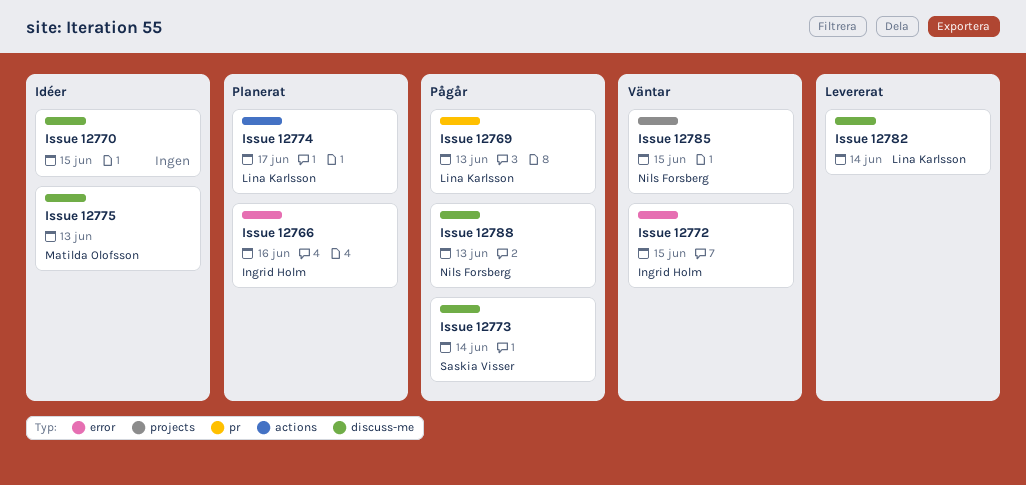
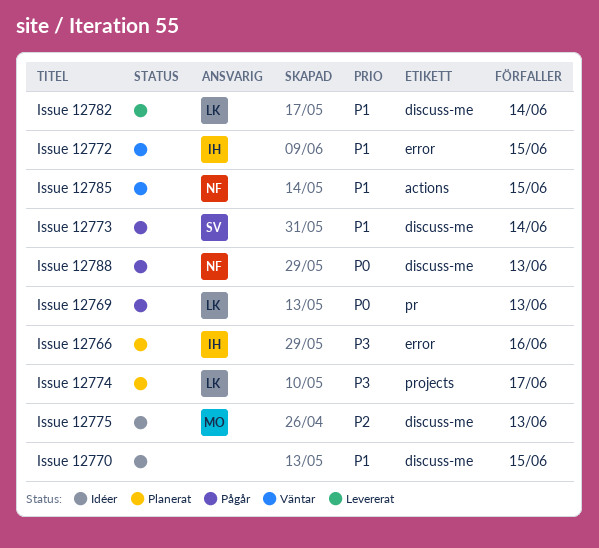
Issue 12774, label: actions -> projects
Issue 12785, label: projects -> actions

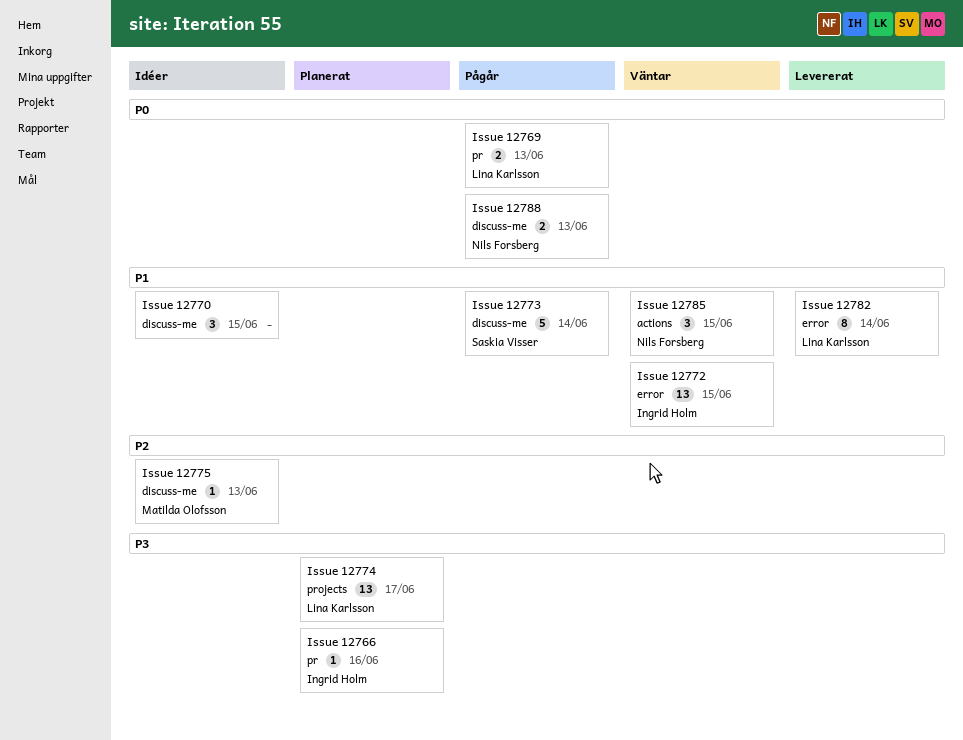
Issue 12766, label: error -> pr
Issue 12782, label: discuss-me -> error

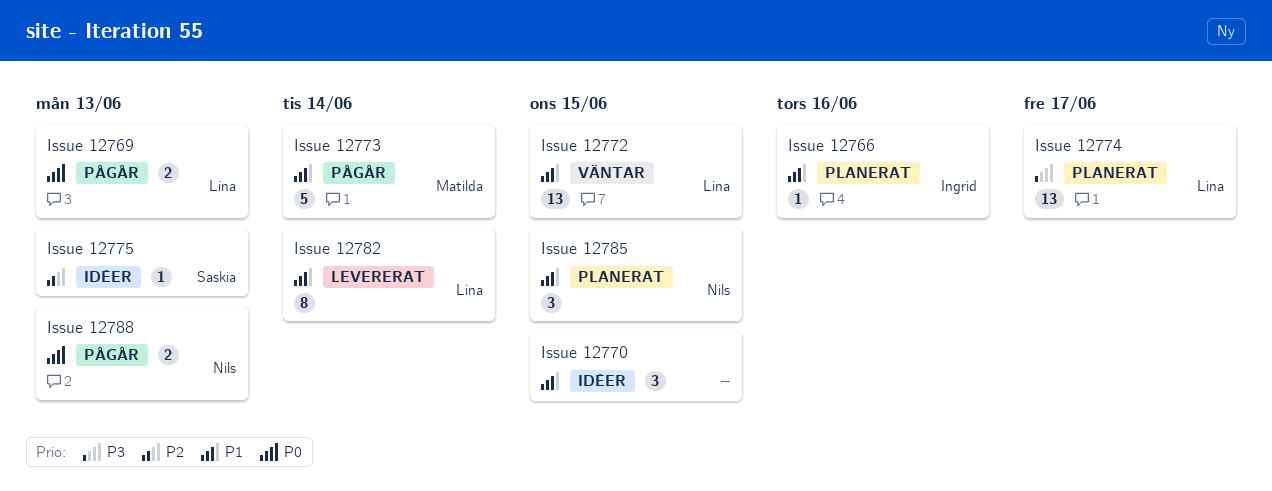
Issue 12766, priority: P3 -> P1
Issue 12772, owner: Ingrid Holm -> Lina Karlsson
Issue 12773, owner: Saskia Visser -> Matilda Olofsson
Issue 12775, owner: Matilda Olofsson -> Saskia Visser
Issue 12785, status: Väntar -> Planerat

